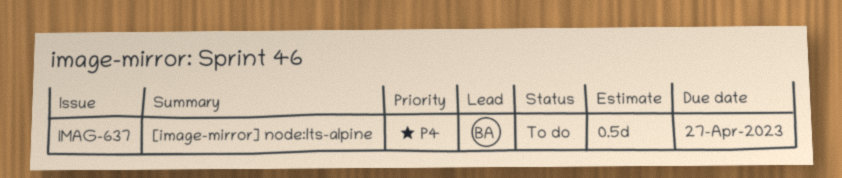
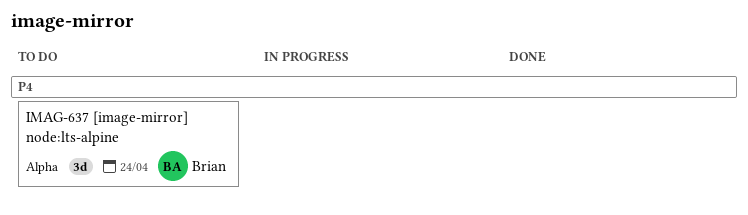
IMAG-637, estimate: 0.5d -> 3d
IMAG-637, due: Apr 27 -> Apr 24

